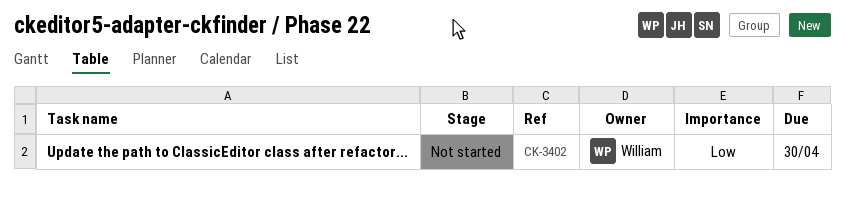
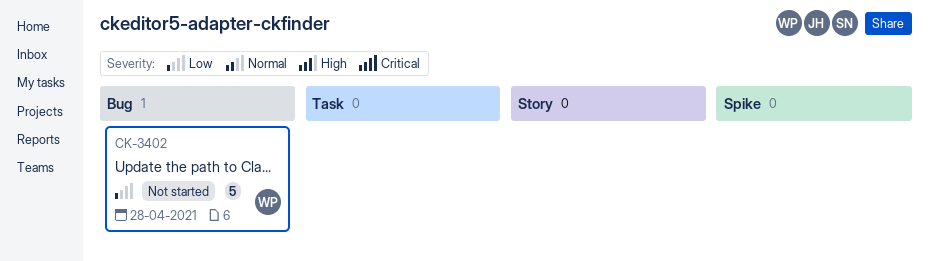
CK-3402, due: Apr 30 -> Apr 28

